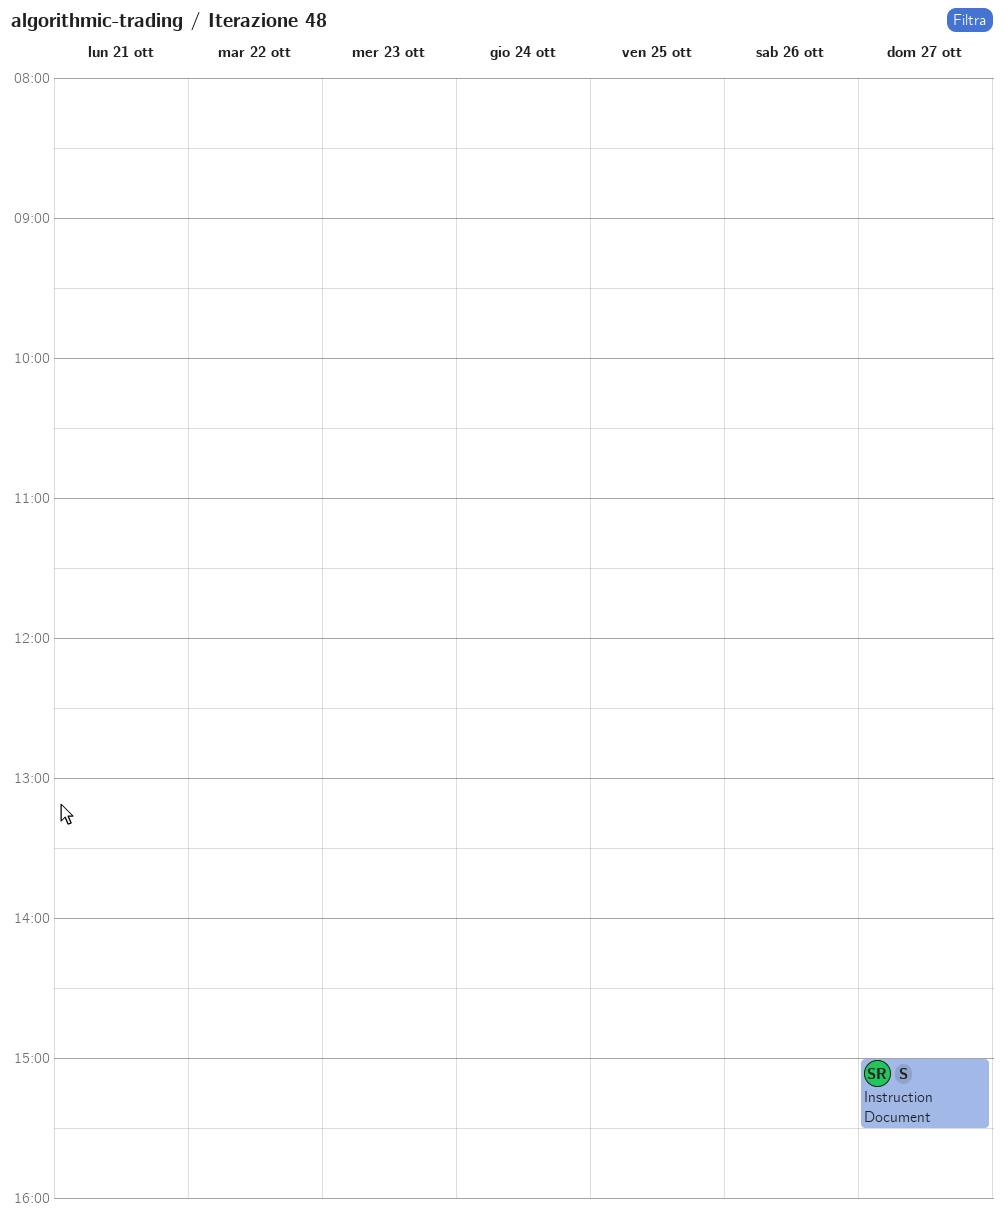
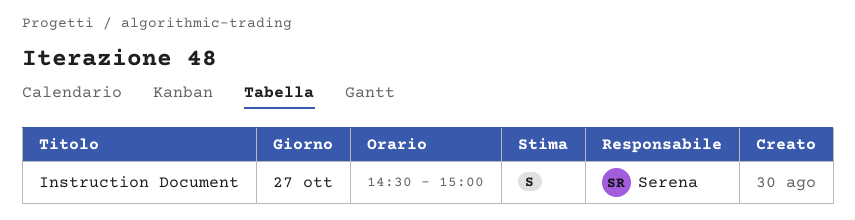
Instruction Document, begins: 15:00 -> 14:30
Instruction Document, ends: 15:30 -> 15:00

